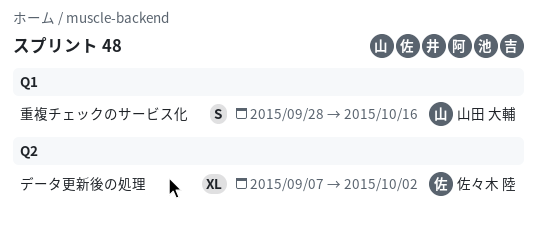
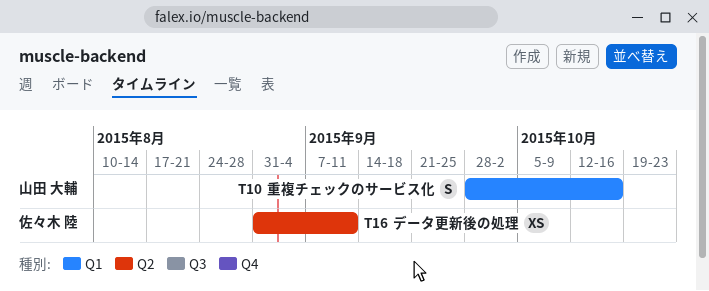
データ更新後の処理, estimate: XL -> XS
データ更新後の処理, start: Sep 7 -> Aug 31
データ更新後の処理, due: Oct 2 -> Sep 11

